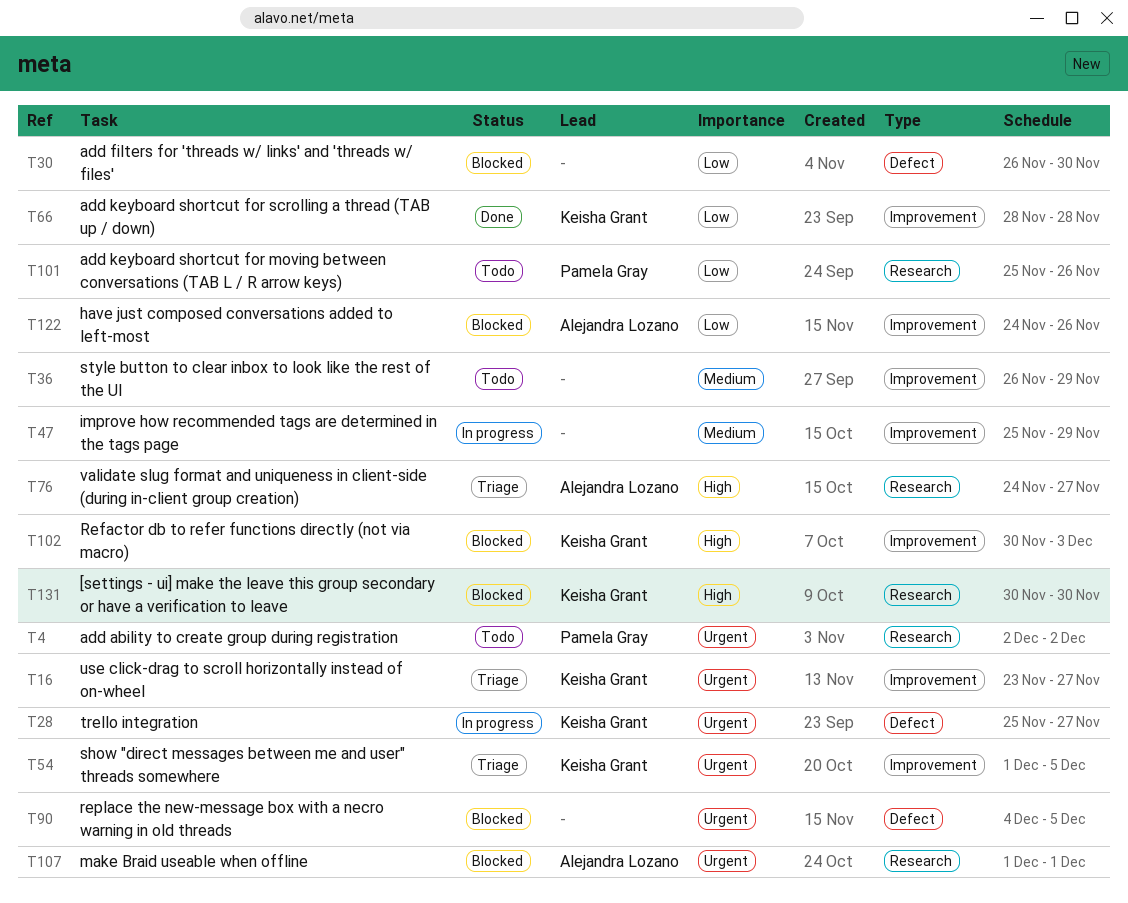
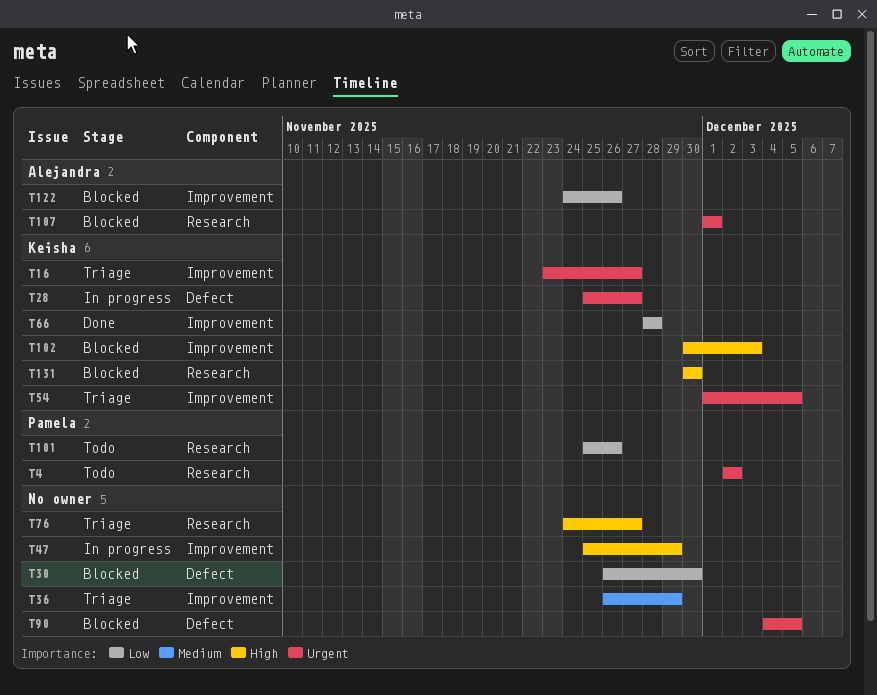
T36, status: Todo -> Triage
T47, priority: Medium -> High
T76, owner: Alejandra Lozano -> none

